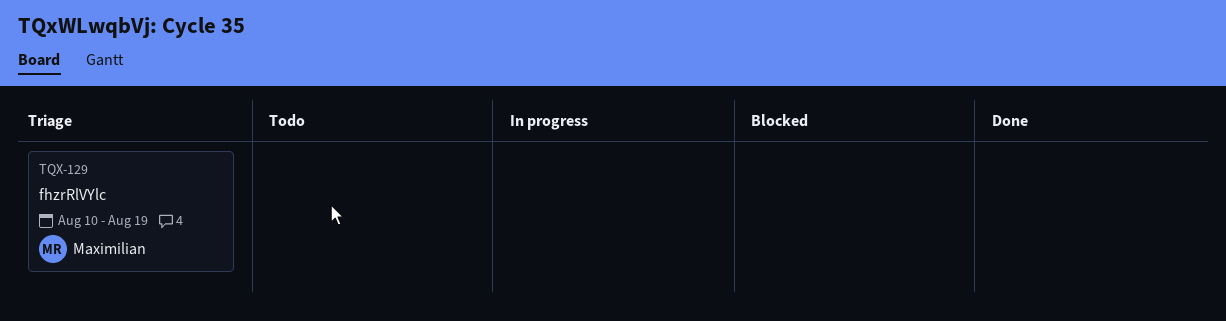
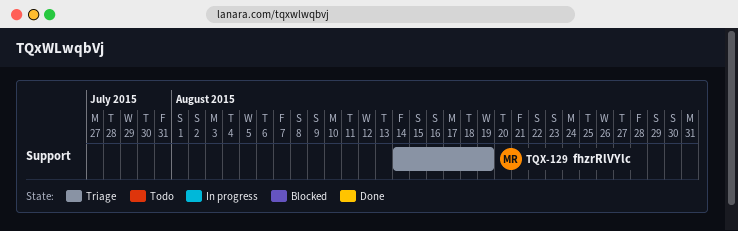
TQX-129, start: Aug 10 -> Aug 14

